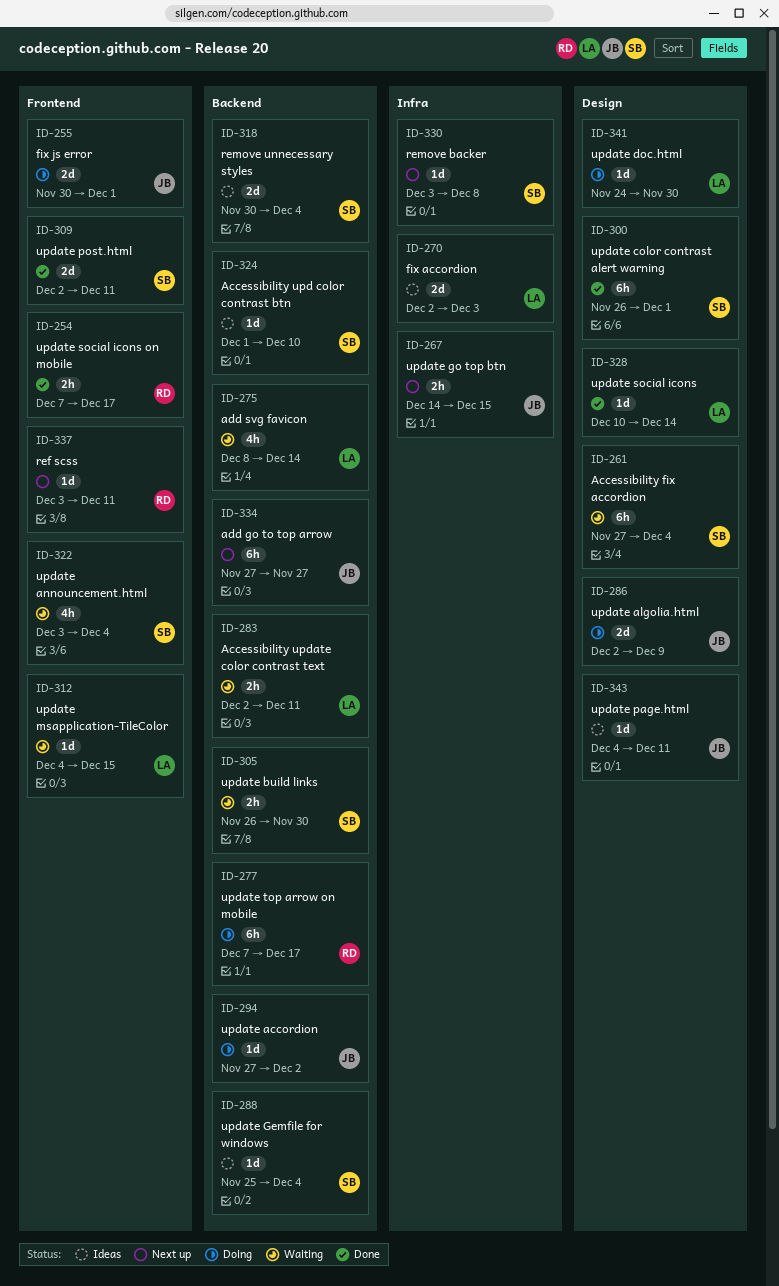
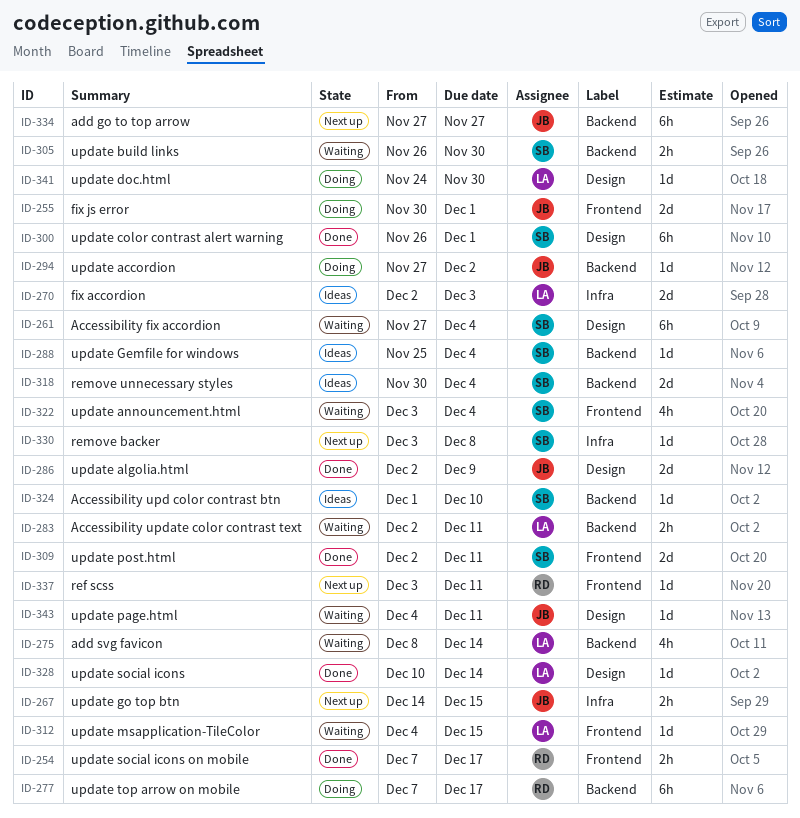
ID-286, status: Doing -> Done
ID-343, status: Ideas -> Waiting

